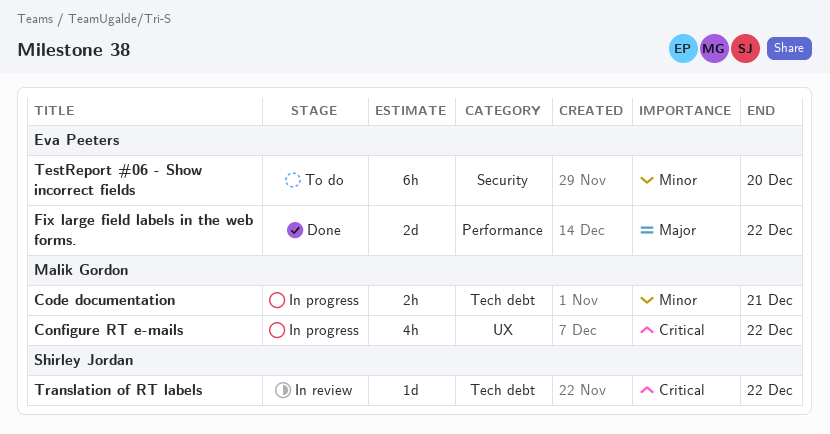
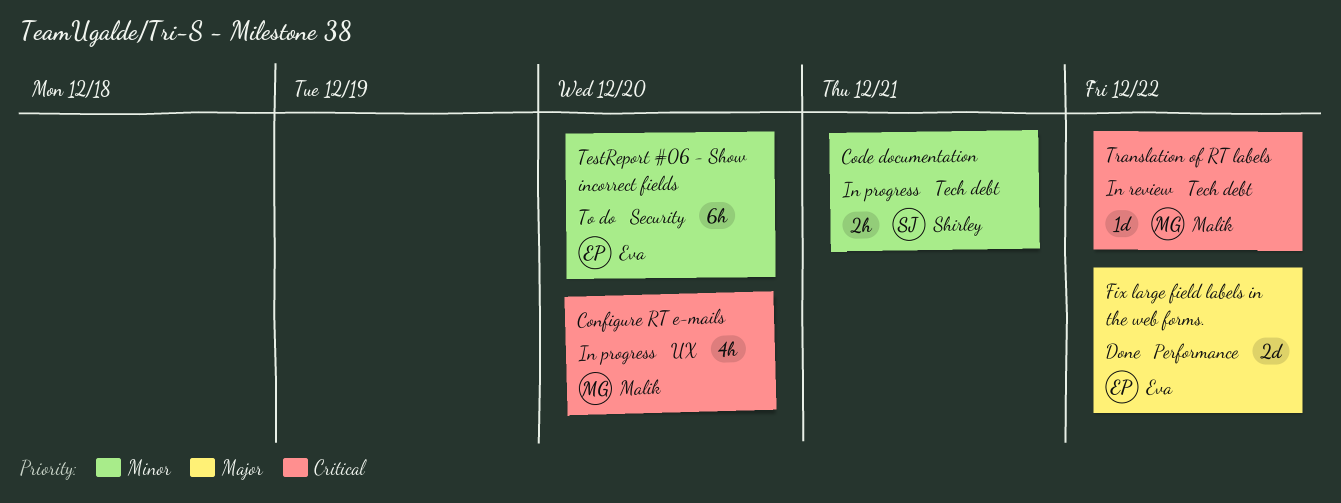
Code documentation, owner: Malik Gordon -> Shirley Jordan
Configure RT e-mails, due: Dec 22 -> Dec 20
Translation of RT labels, owner: Shirley Jordan -> Malik Gordon

